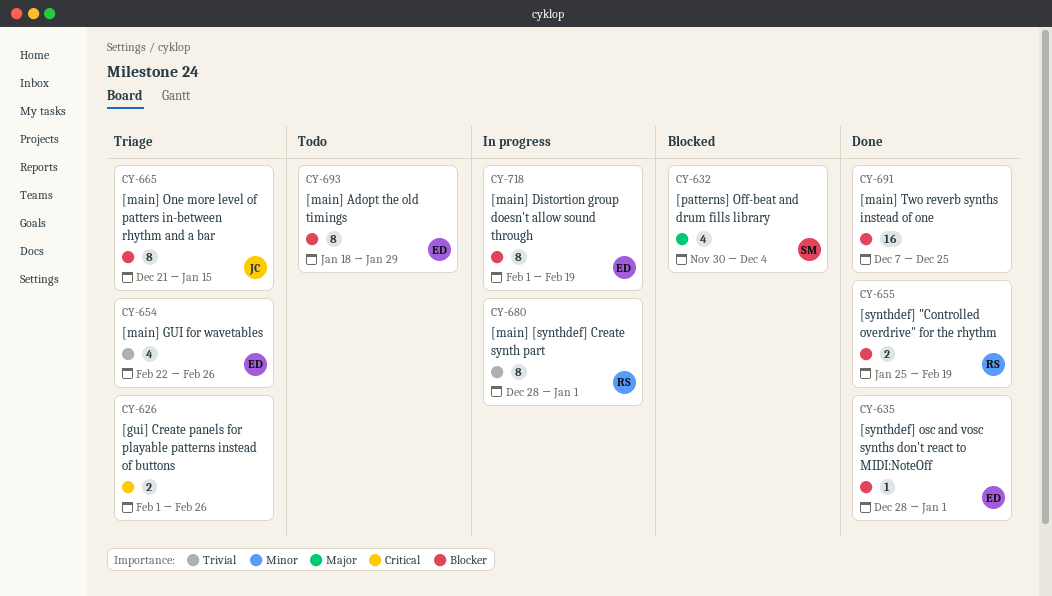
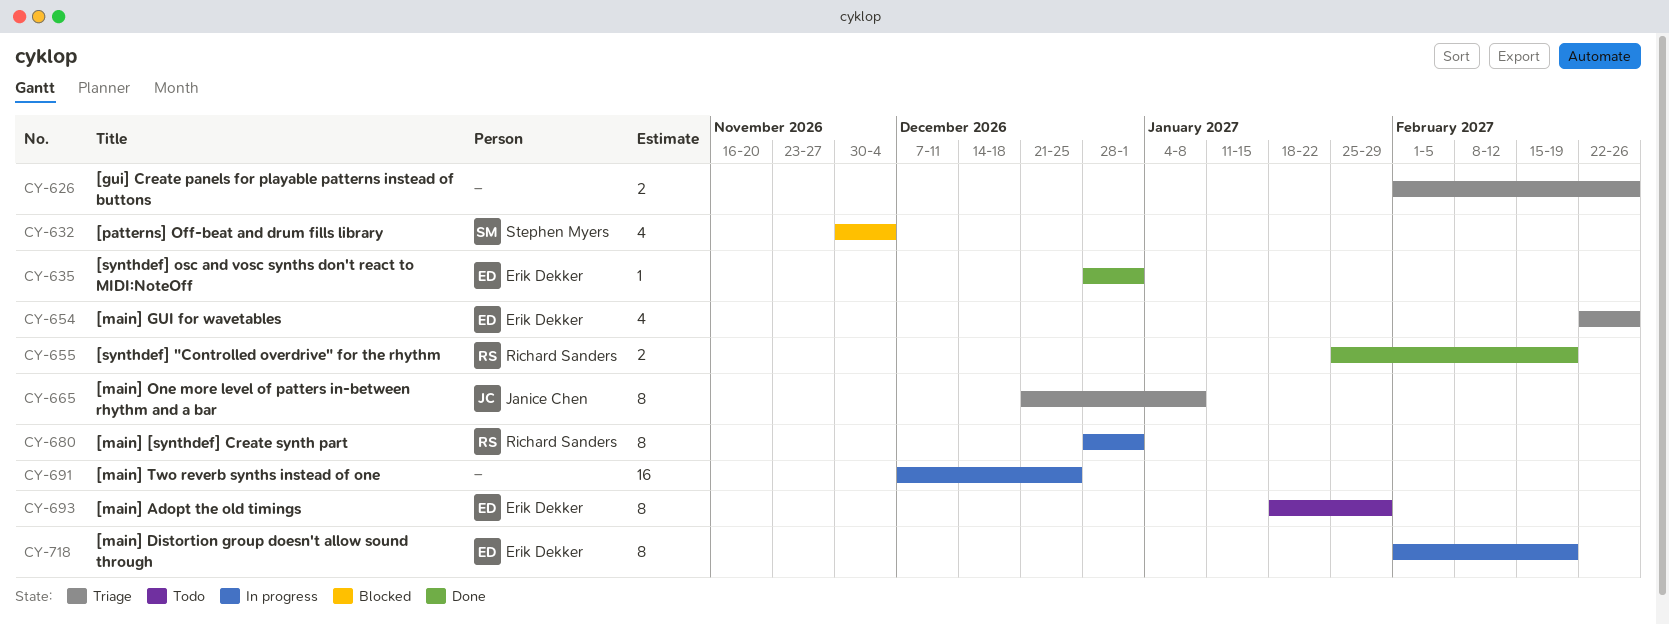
CY-665, due: Jan 15 -> Jan 8
CY-691, status: Done -> In progress

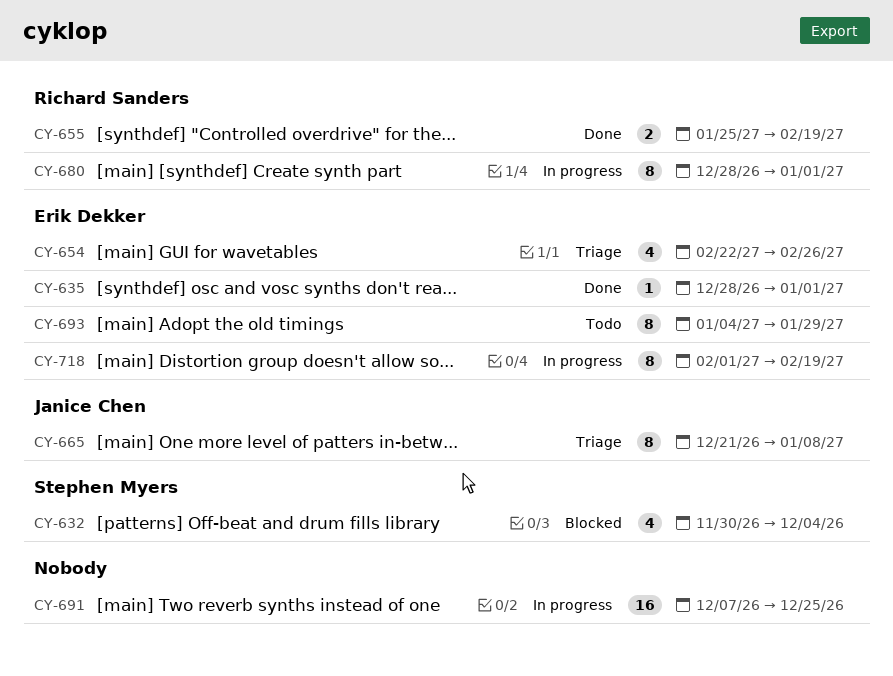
CY-626: present -> none
CY-693, start: Jan 18 -> Jan 4

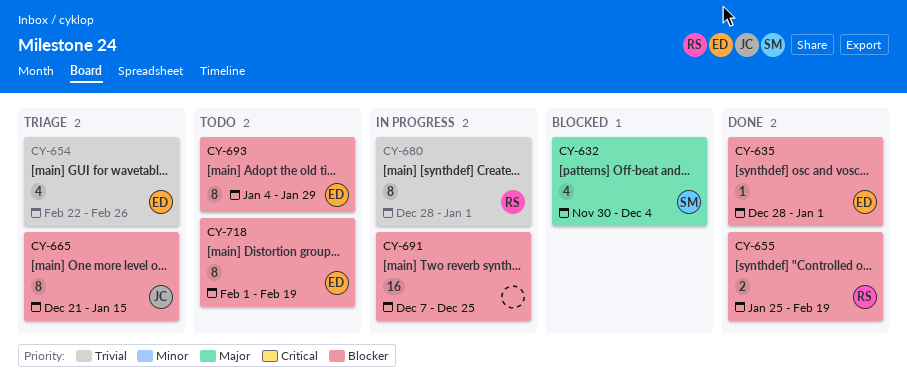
CY-665, due: Jan 8 -> Jan 15
CY-718, status: In progress -> Todo

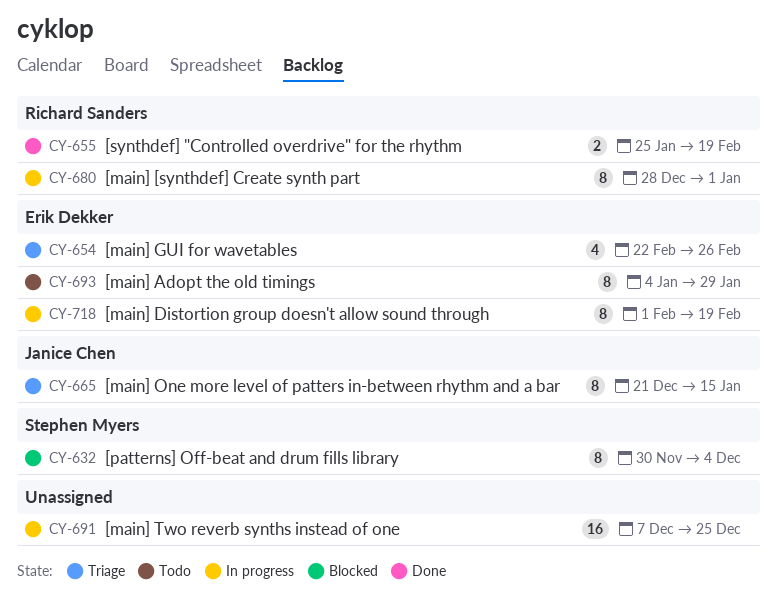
CY-632, estimate: 4 -> 8
CY-635: present -> none
CY-718, status: Todo -> In progress

